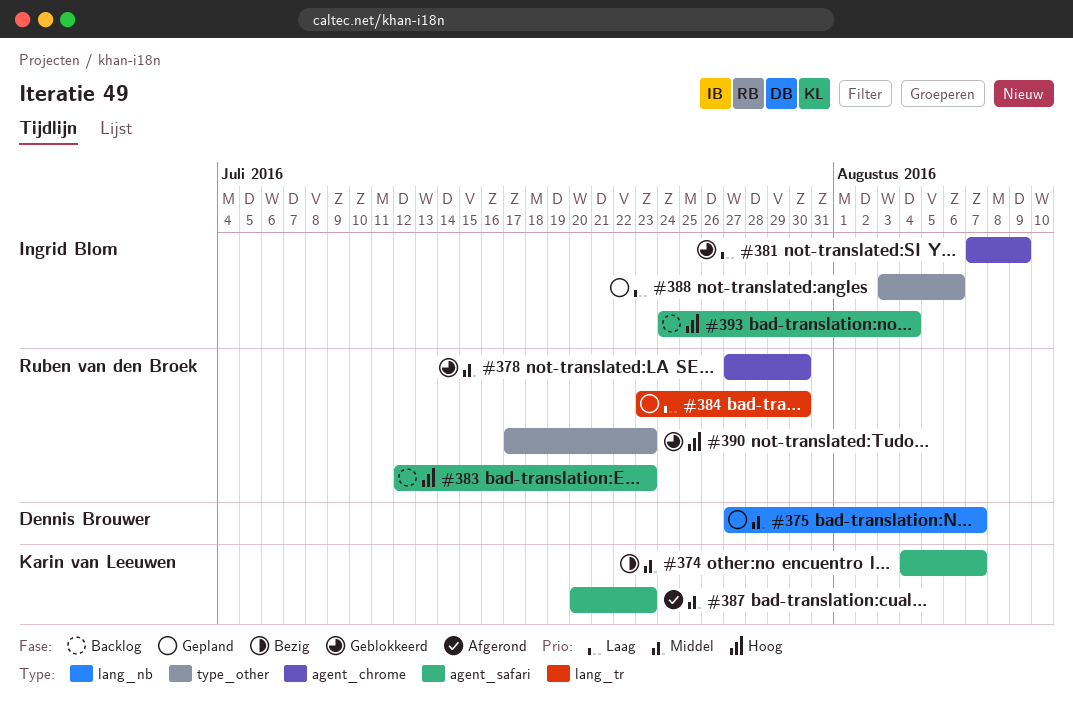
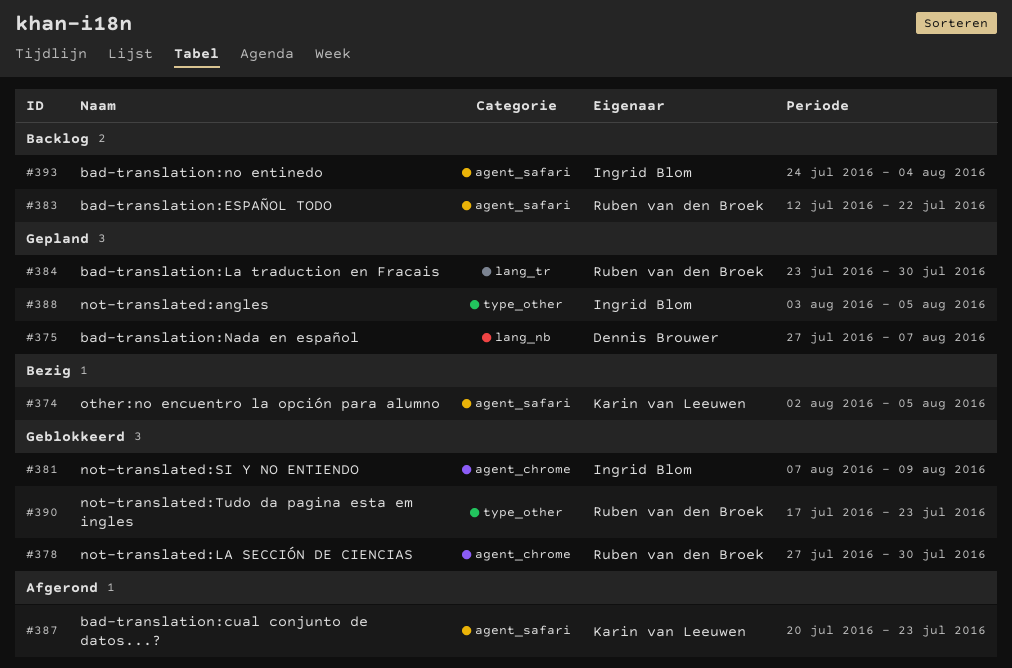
#374, start: Aug 4 -> Aug 2
#374, due: Aug 7 -> Aug 5
#383, due: Jul 23 -> Jul 22
#388, due: Aug 6 -> Aug 5

